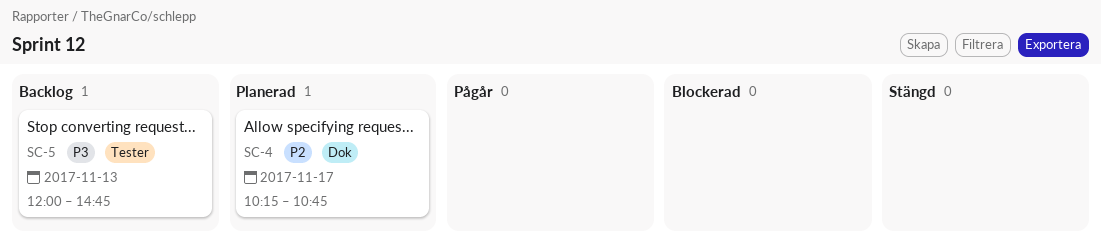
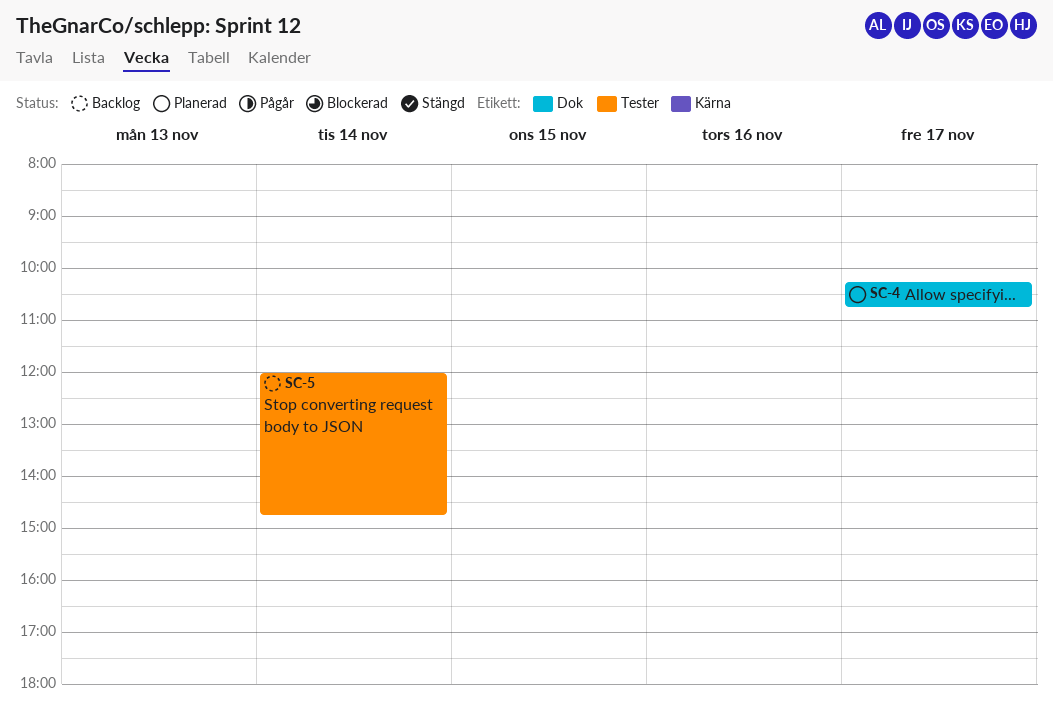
SC-5, day: Nov 13 -> Nov 14

